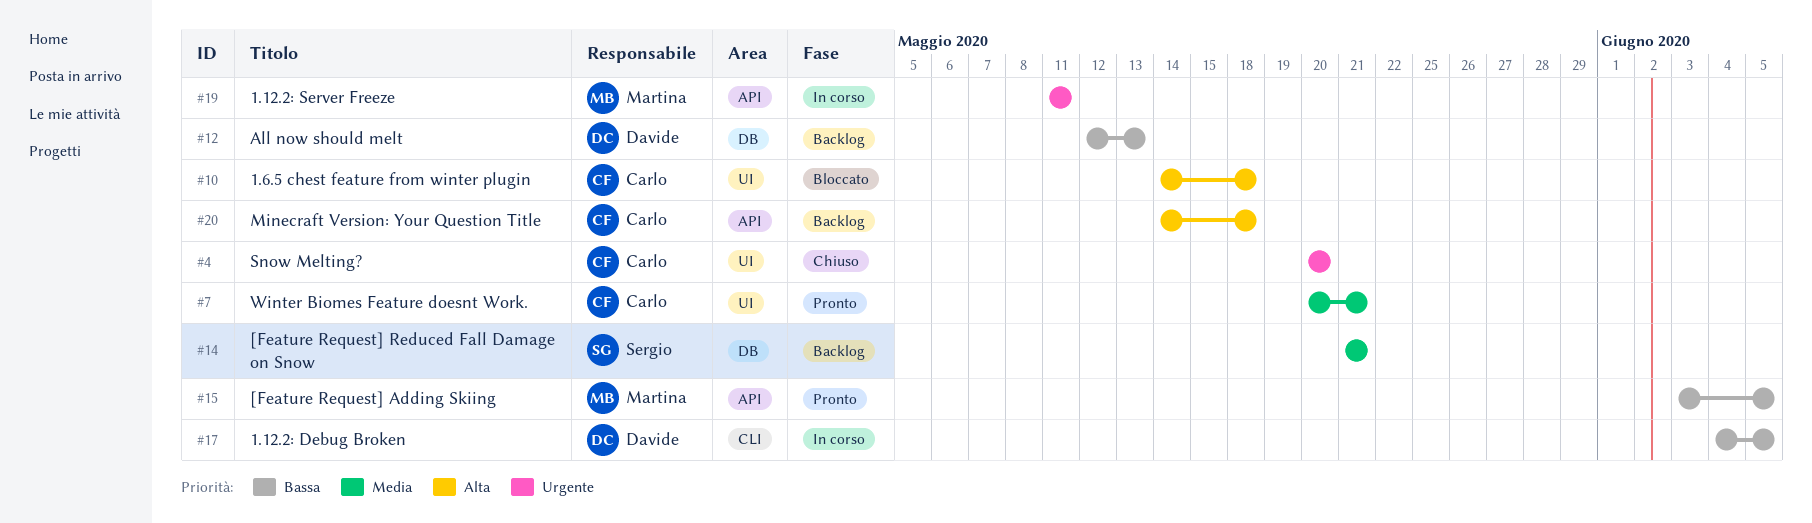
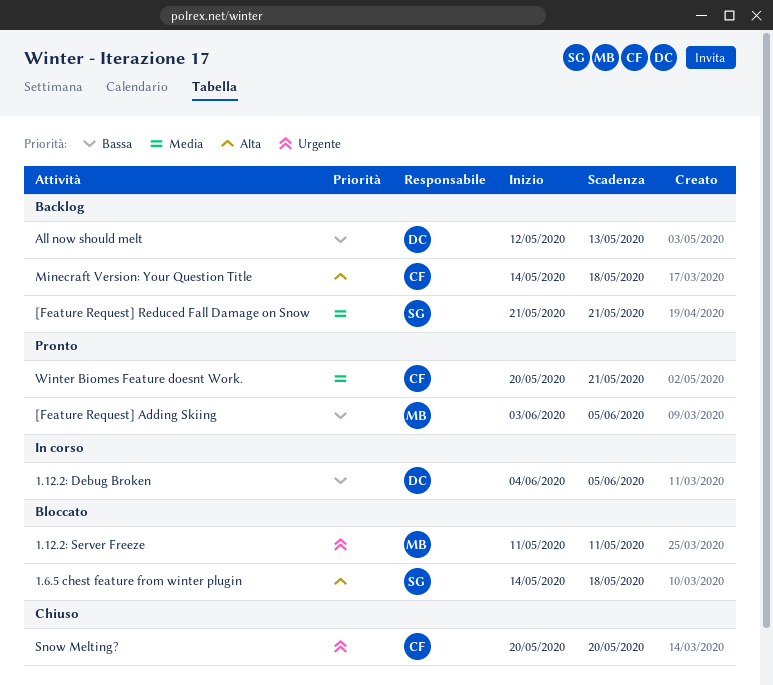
1.12.2: Server Freeze, status: In corso -> Bloccato
1.6.5 chest feature from winter plugin, owner: Carlo -> Sergio

